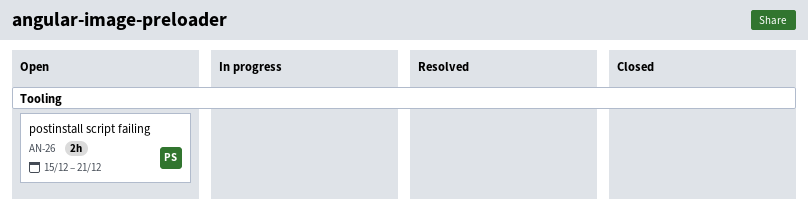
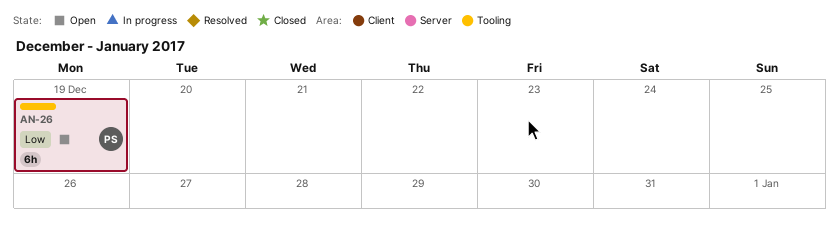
AN-26, estimate: 2h -> 6h
AN-26, due: Dec 21 -> Dec 19

